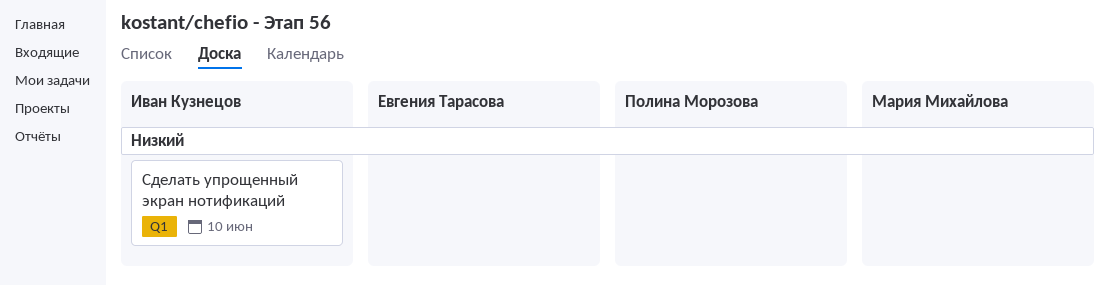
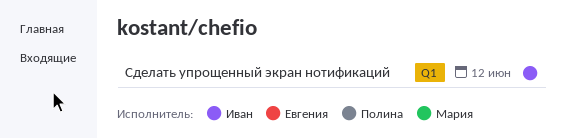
Сделать упрощенный экран нотификаций, due: Jun 10 -> Jun 12

